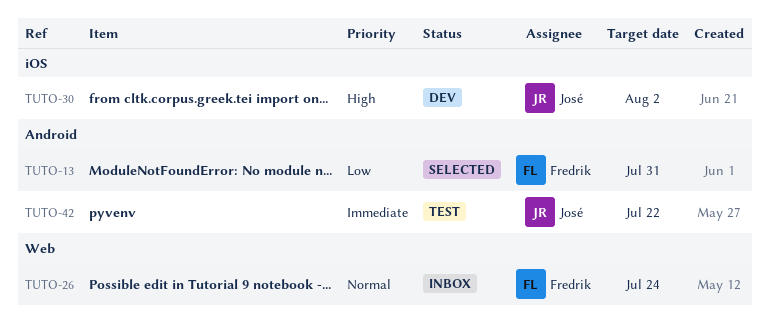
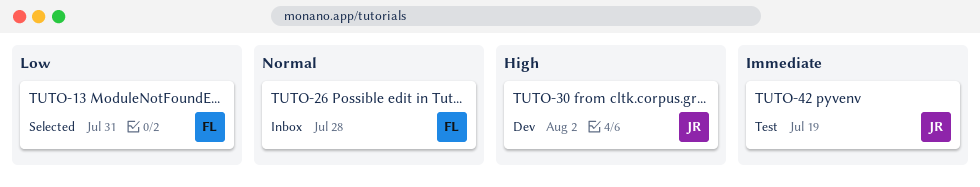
TUTO-26, due: Jul 24 -> Jul 28
TUTO-42, due: Jul 22 -> Jul 19

